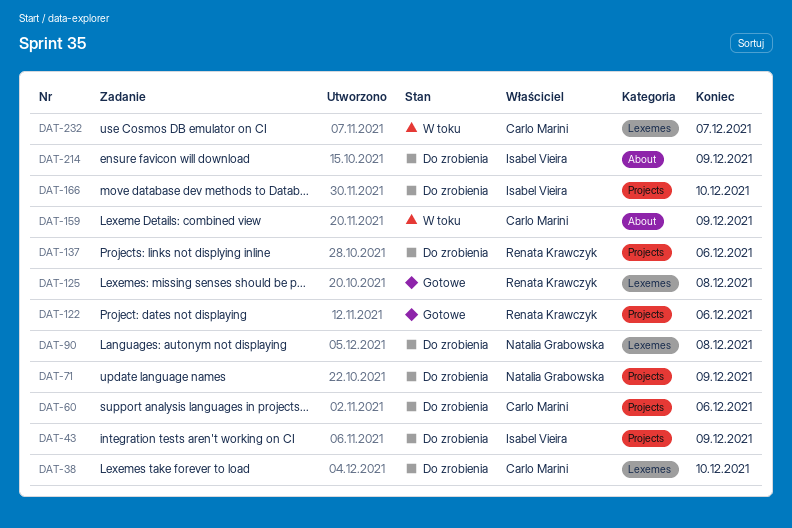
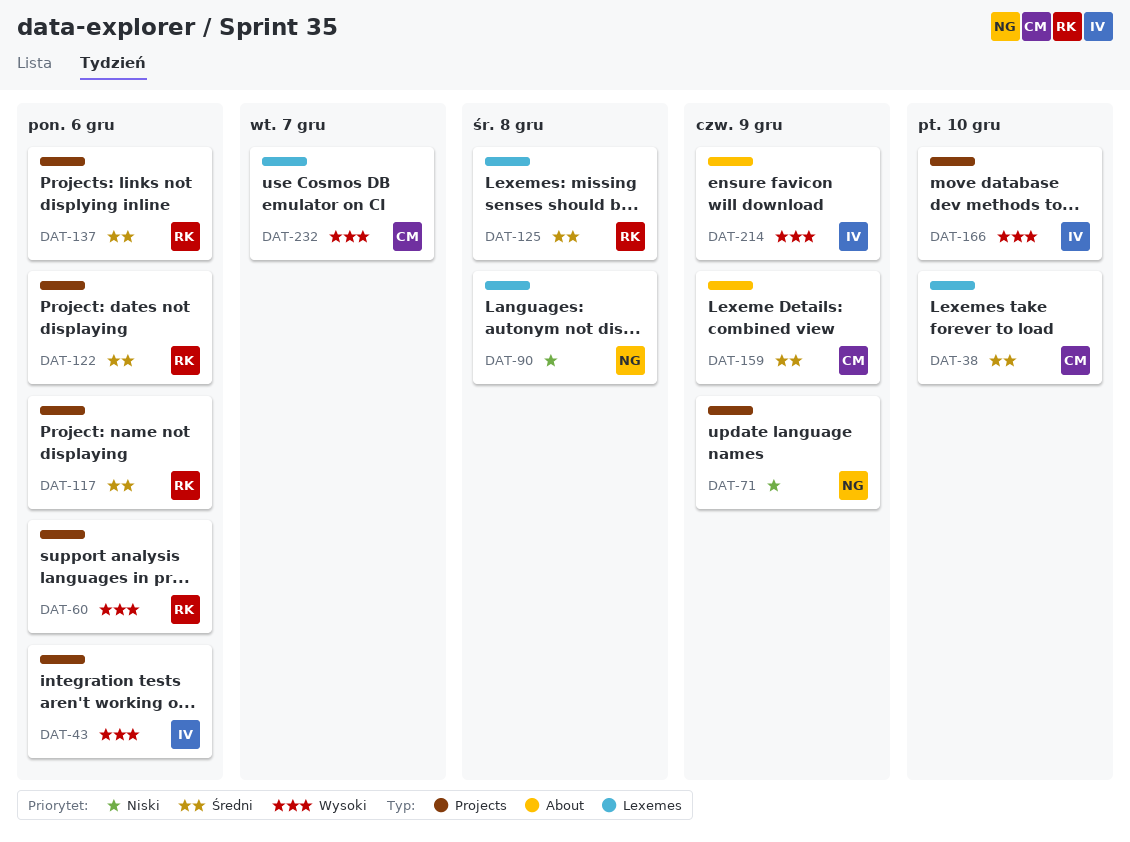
DAT-43, due: Dec 9 -> Dec 6
DAT-60, owner: Carlo Marini -> Renata Krawczyk
DAT-117: none -> present

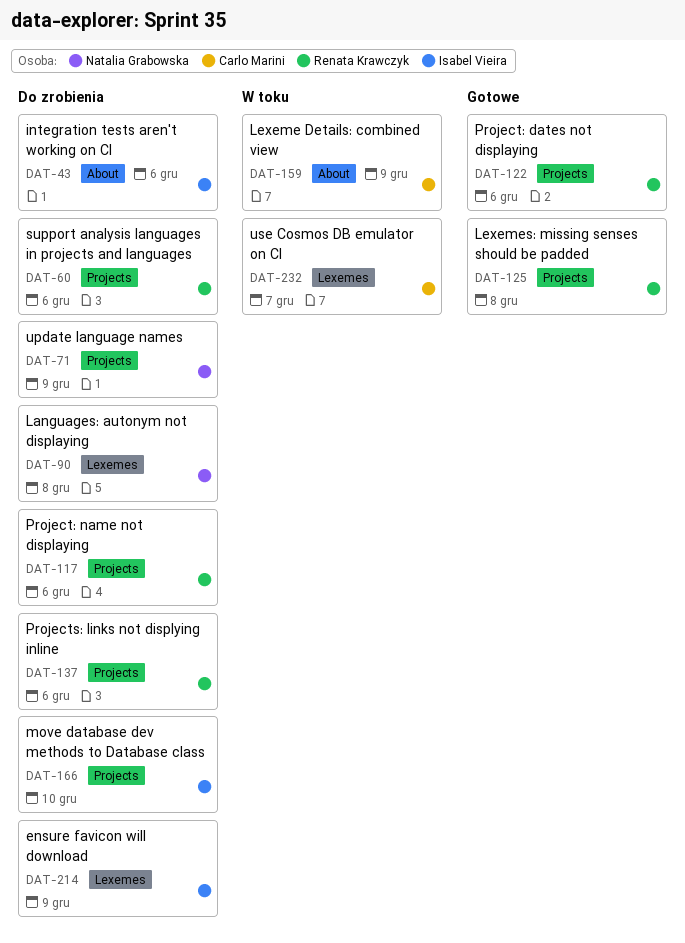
DAT-38: present -> none
DAT-43, label: Projects -> About
DAT-125, label: Lexemes -> Projects
DAT-214, label: About -> Lexemes

